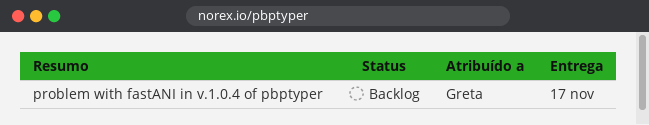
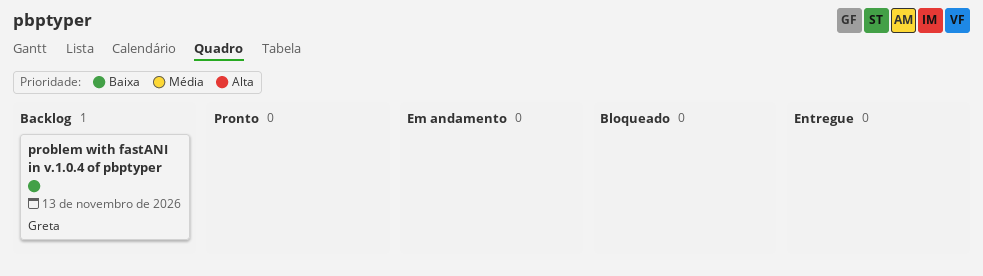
problem with fastANI in v.1.0.4 of pbptyper, due: Nov 17 -> Nov 13

